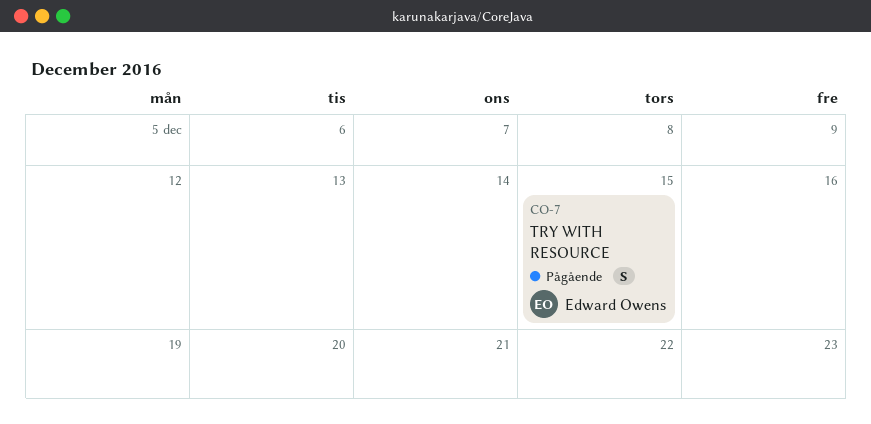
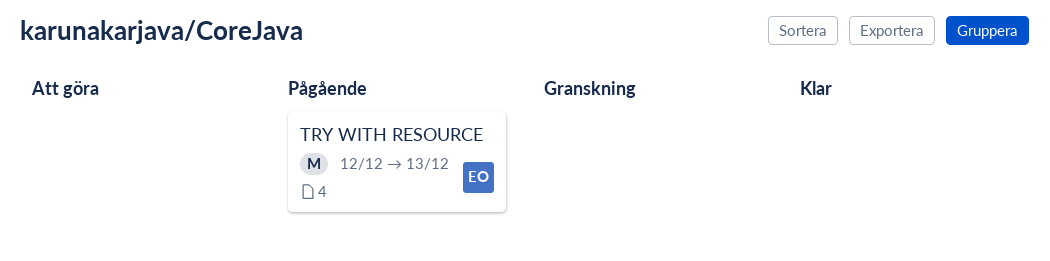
TRY WITH RESOURCE, estimate: S -> M
TRY WITH RESOURCE, due: Dec 15 -> Dec 13

